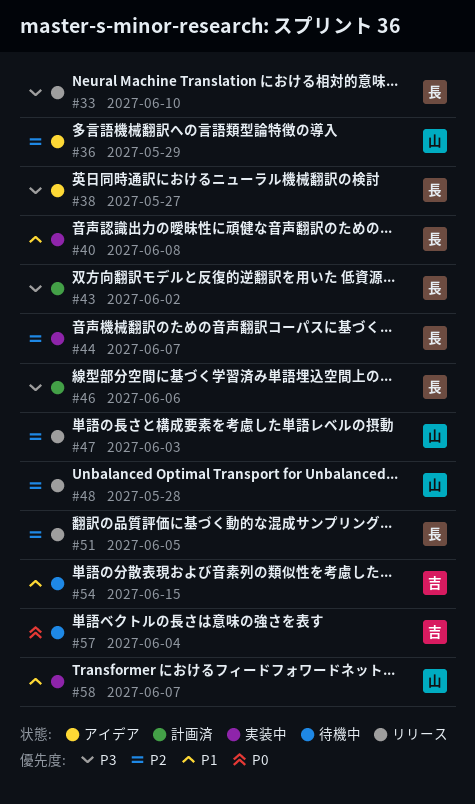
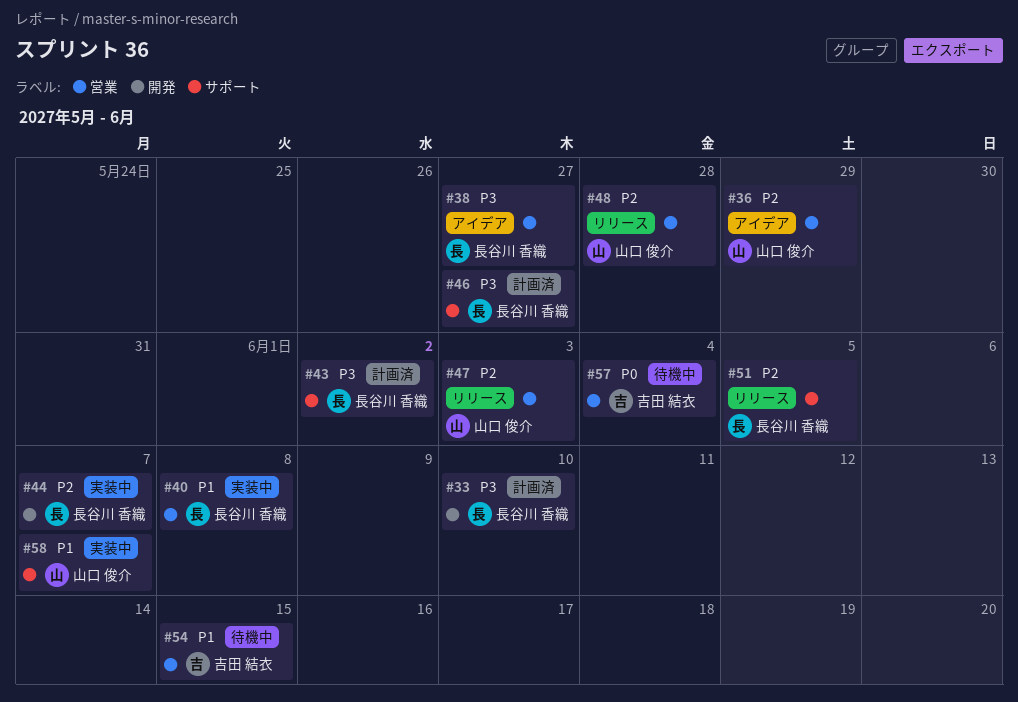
#33, status: リリース -> 計画済
#46, due: Jun 6 -> May 27

